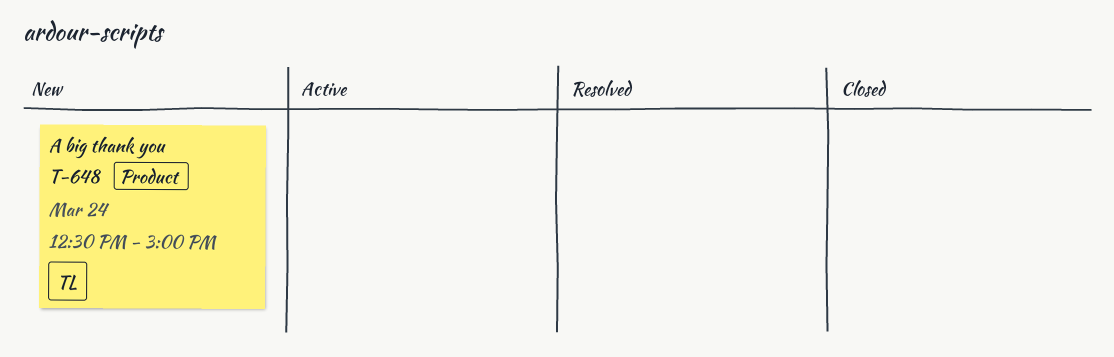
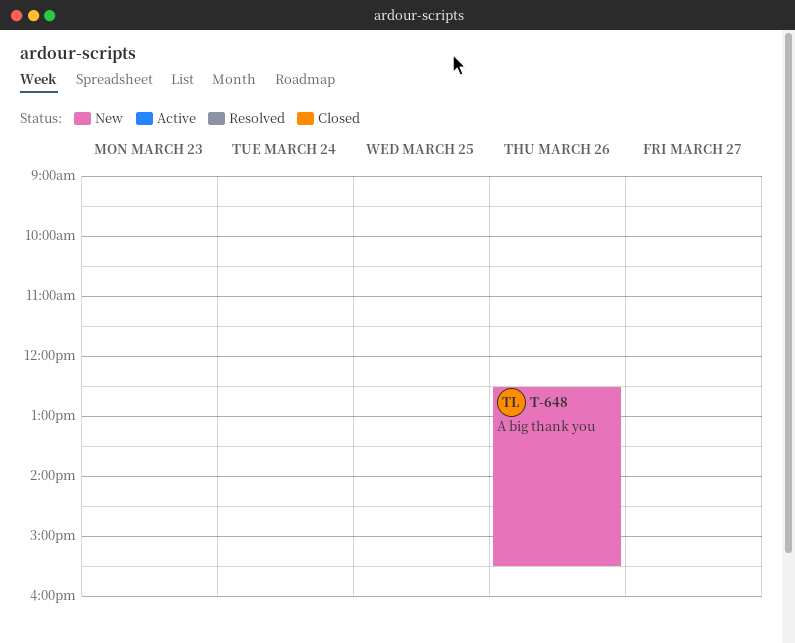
T-648, day: Mar 24 -> Mar 26
T-648, ends: 15:00 -> 15:30

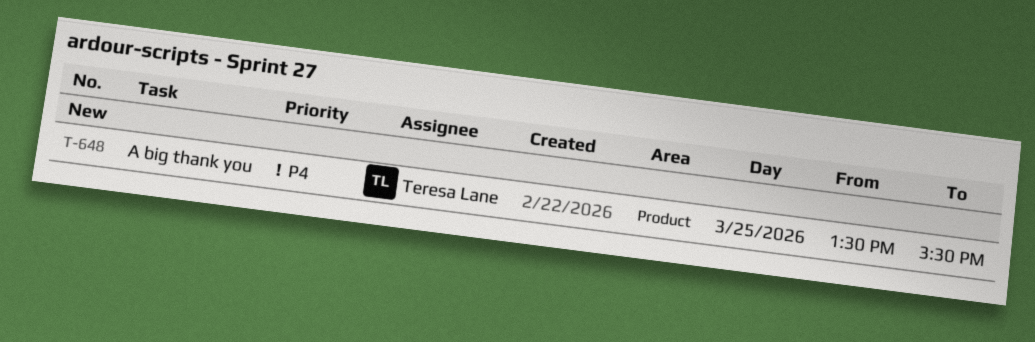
T-648, day: Mar 26 -> Mar 25
T-648, begins: 12:30 -> 13:30

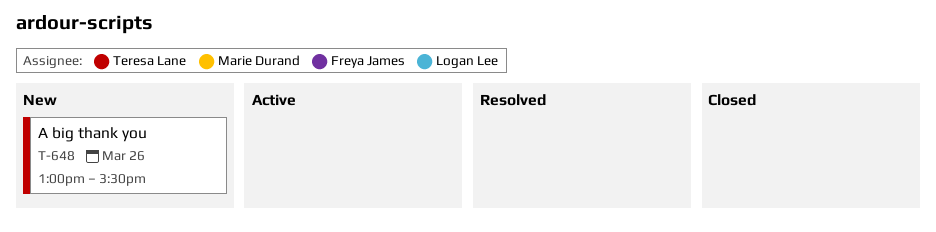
T-648, day: Mar 25 -> Mar 26
T-648, begins: 13:30 -> 13:00

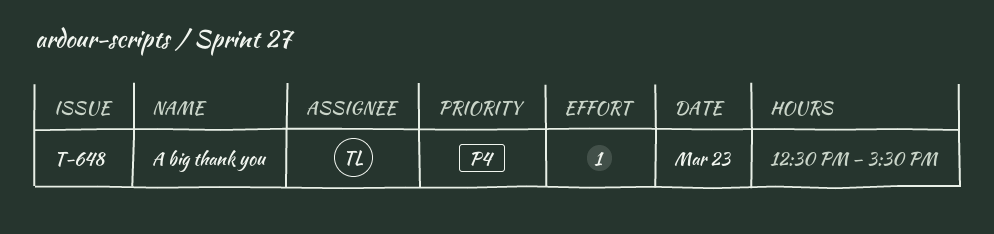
T-648, day: Mar 26 -> Mar 23
T-648, begins: 13:00 -> 12:30

